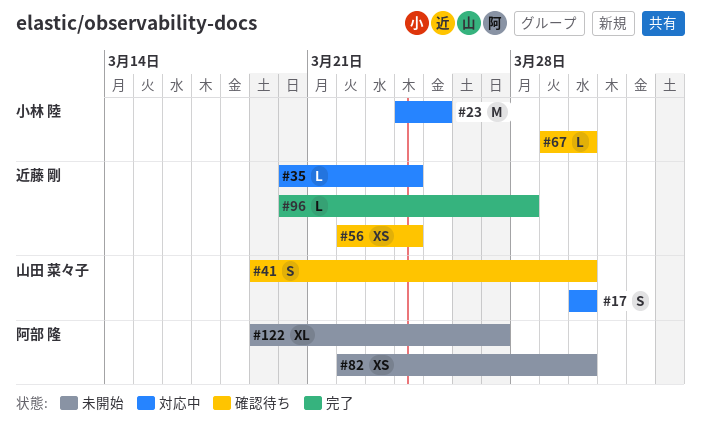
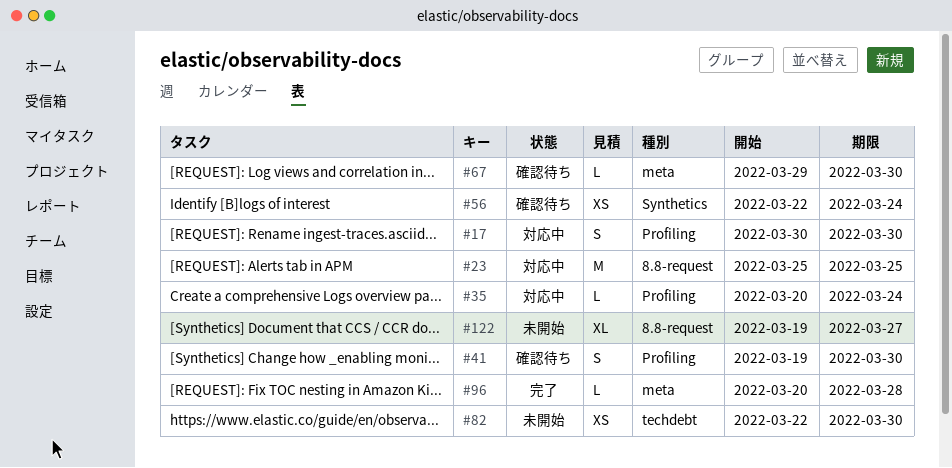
#23, start: Mar 24 -> Mar 25

